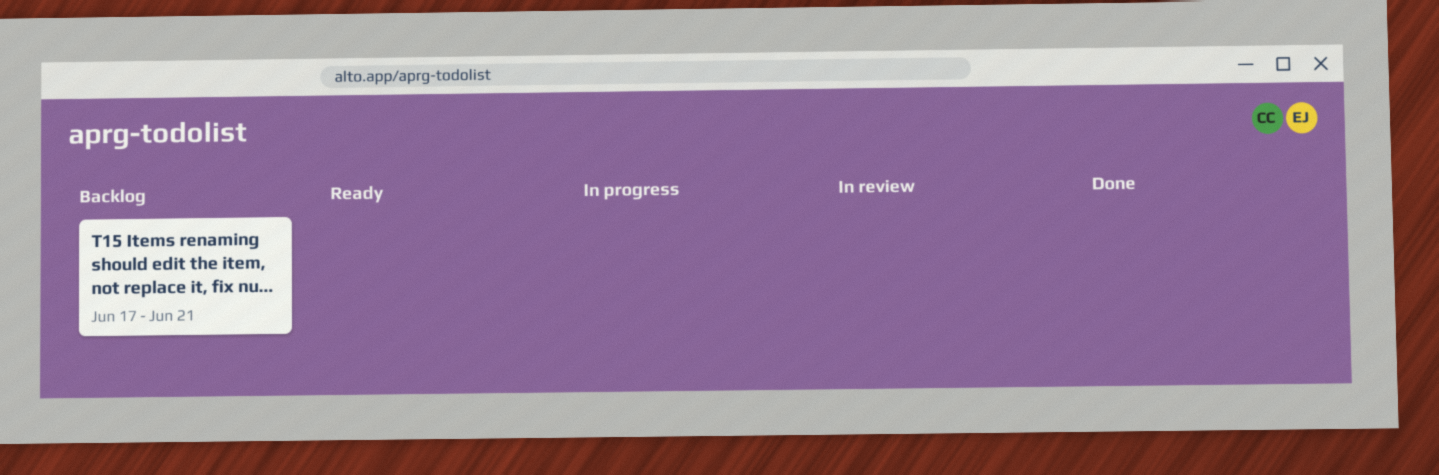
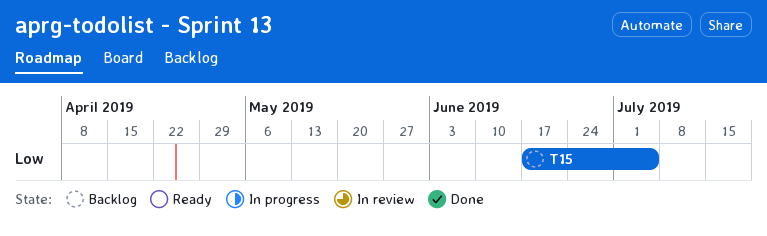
T15, due: Jun 21 -> Jul 5

